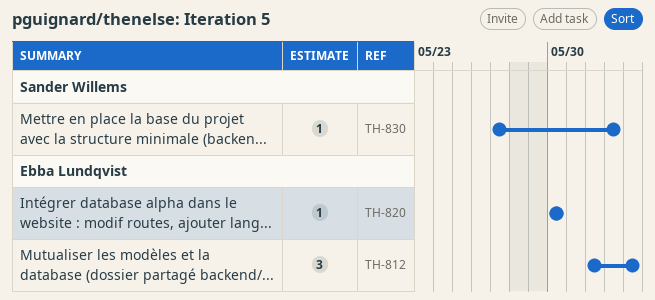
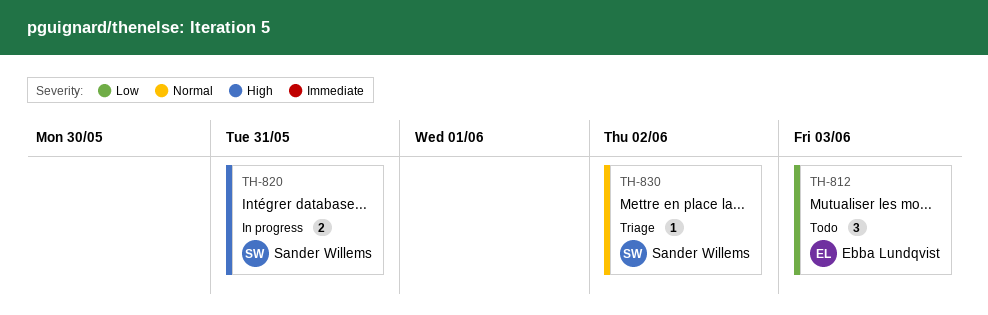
TH-820, owner: Ebba Lundqvist -> Sander Willems
TH-820, estimate: 1 -> 2
TH-820, due: May 30 -> May 31

